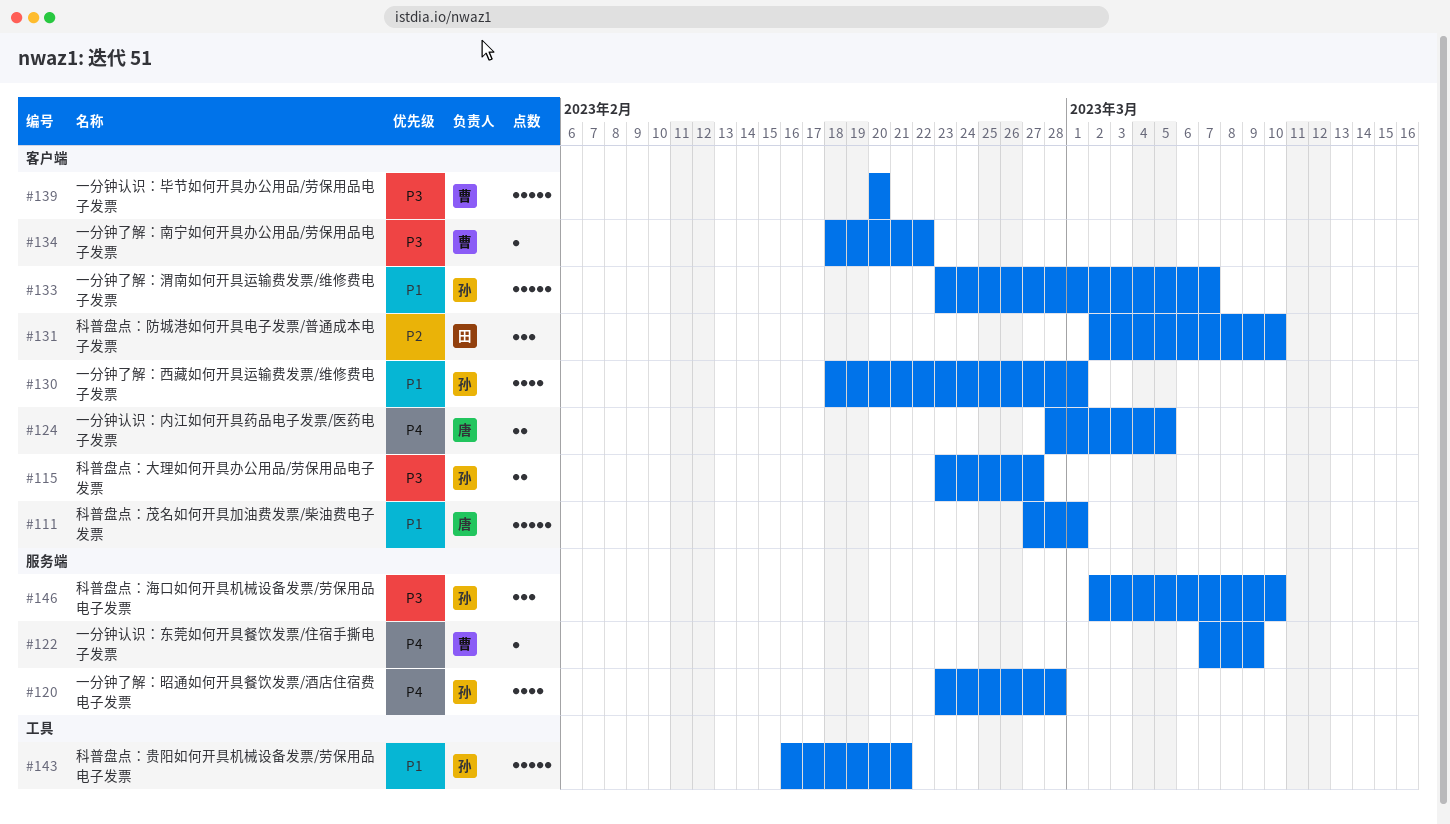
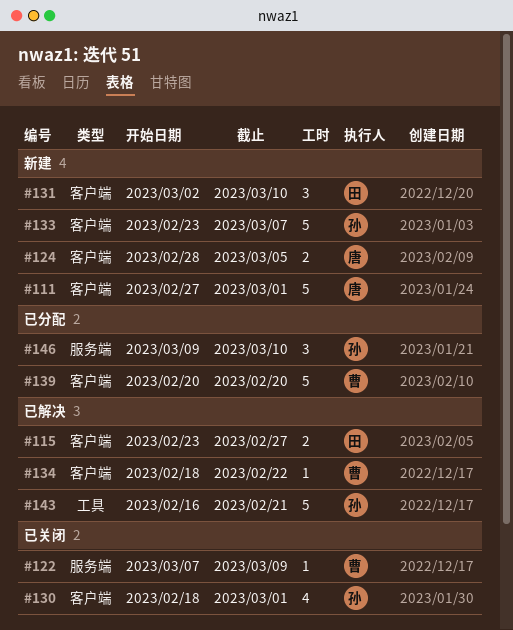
#115, owner: 孙 -> 田
#120: present -> none
#146, start: Mar 2 -> Mar 9

